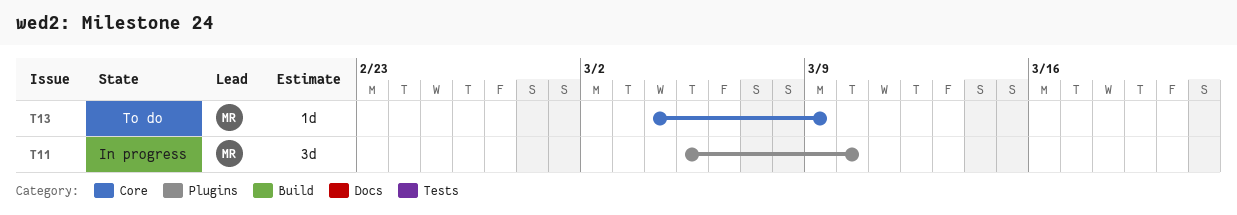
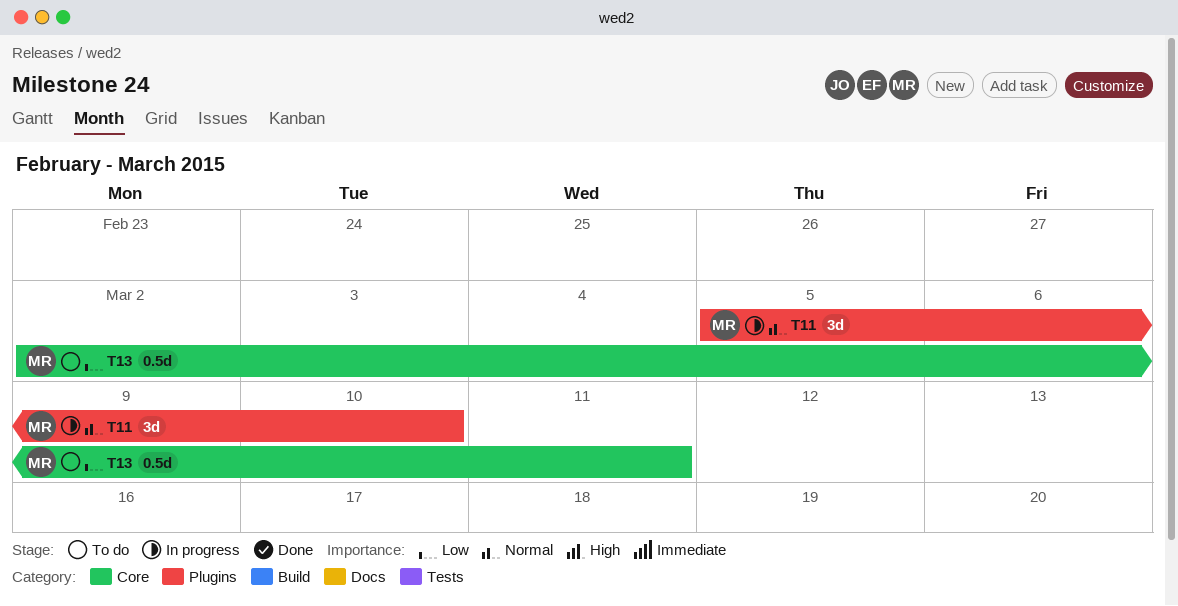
T13, estimate: 1d -> 0.5d
T13, start: Mar 4 -> Mar 2
T13, due: Mar 9 -> Mar 11

